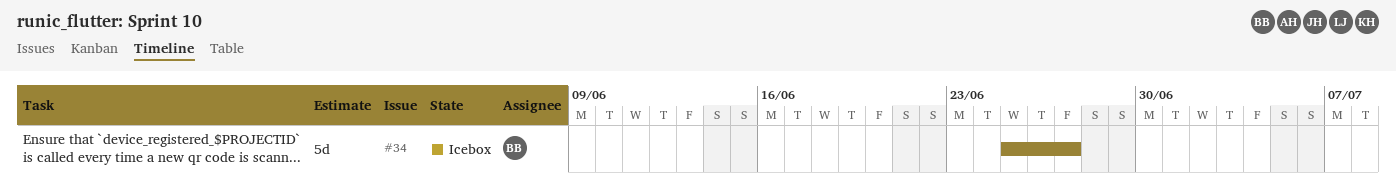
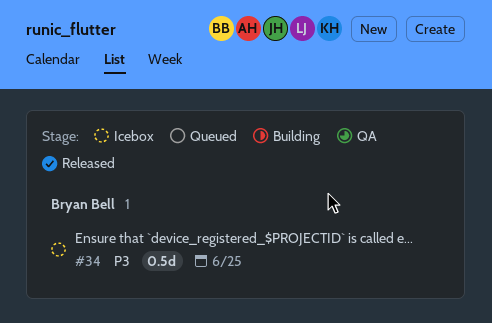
#34, estimate: 5d -> 0.5d
#34, due: Jun 27 -> Jun 25

